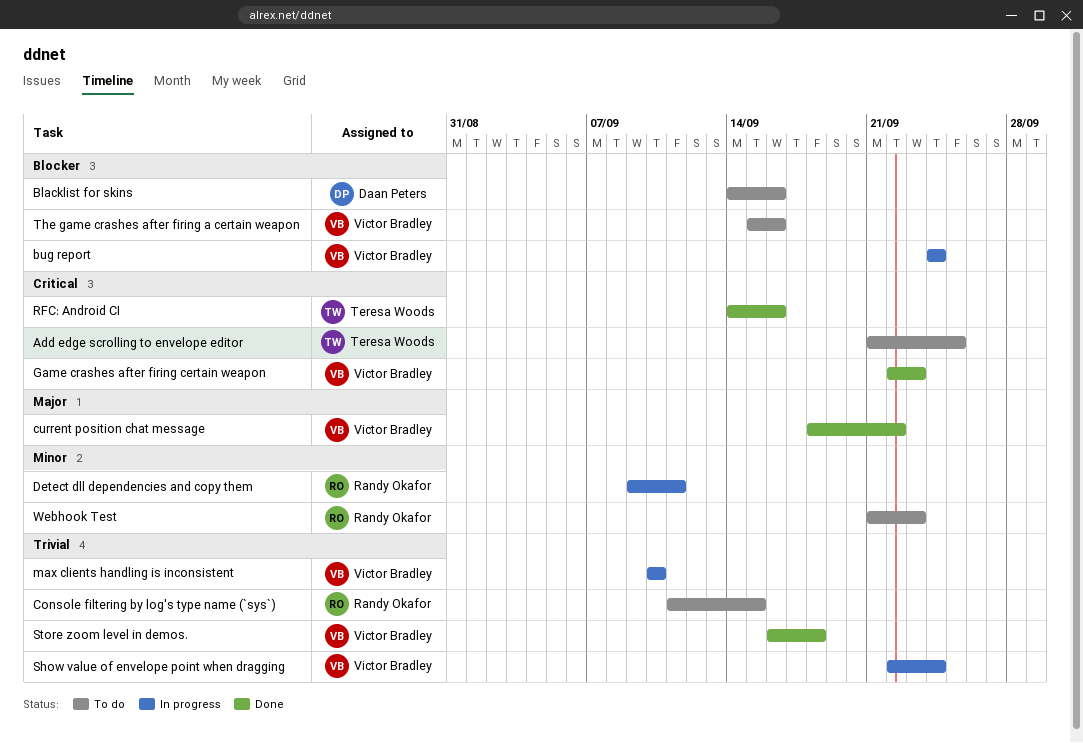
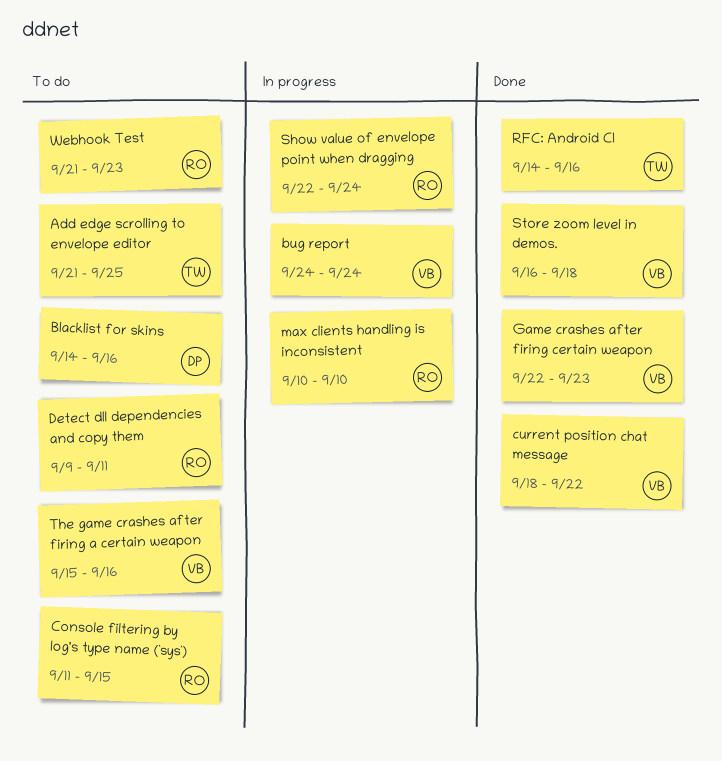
Detect dll dependencies and copy them, status: In progress -> To do
max clients handling is inconsistent, owner: Victor Bradley -> Randy Okafor
Show value of envelope point when dragging, owner: Victor Bradley -> Randy Okafor

